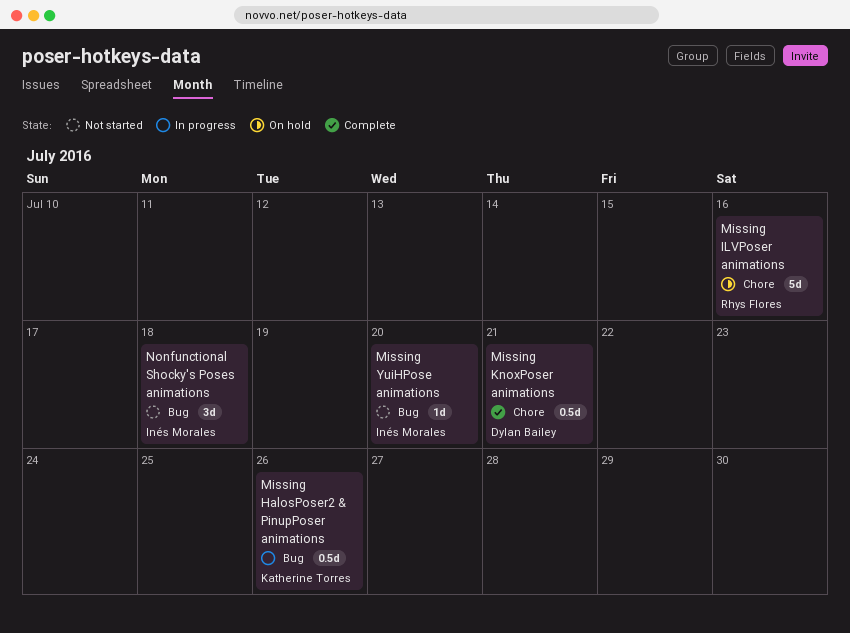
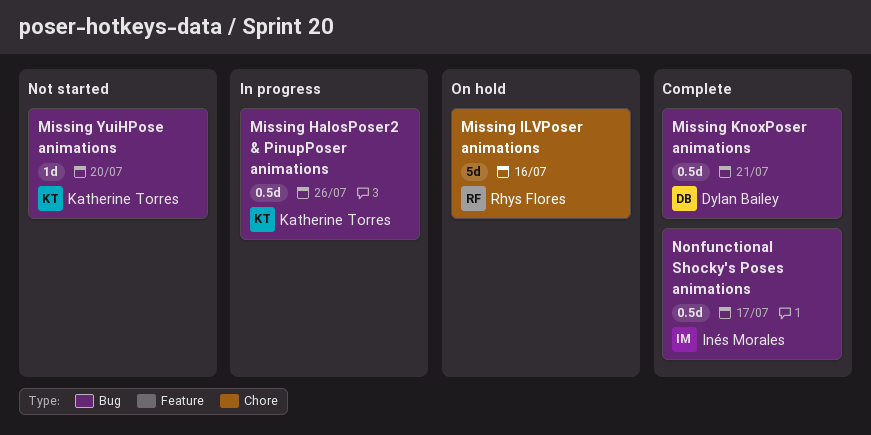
Missing KnoxPoser animations, label: Chore -> Bug
Missing YuiHPose animations, owner: Inés Morales -> Katherine Torres
Nonfunctional Shocky's Poses animations, status: Not started -> Complete
Nonfunctional Shocky's Poses animations, estimate: 3d -> 0.5d
Nonfunctional Shocky's Poses animations, due: Jul 18 -> Jul 17

